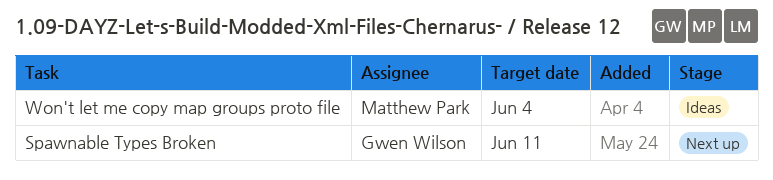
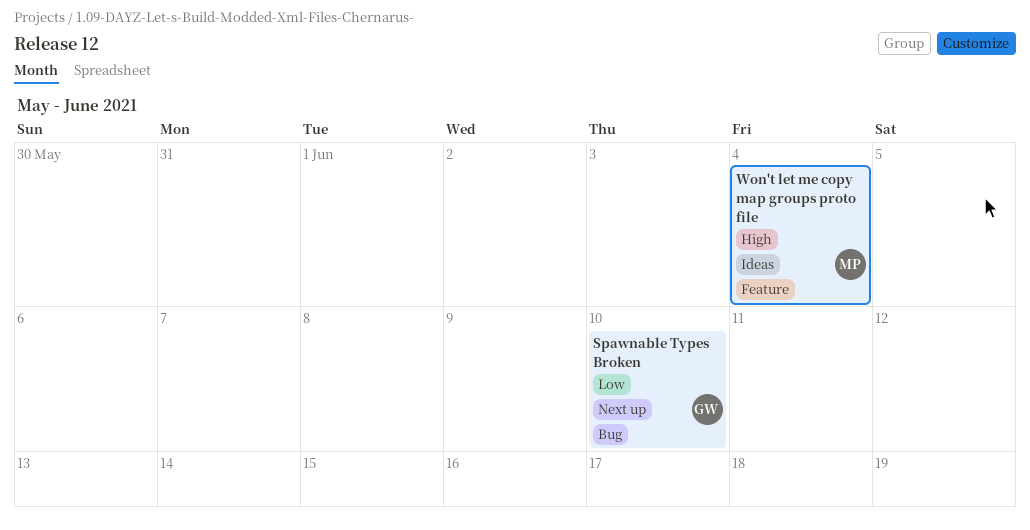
Spawnable Types Broken, due: Jun 11 -> Jun 10

